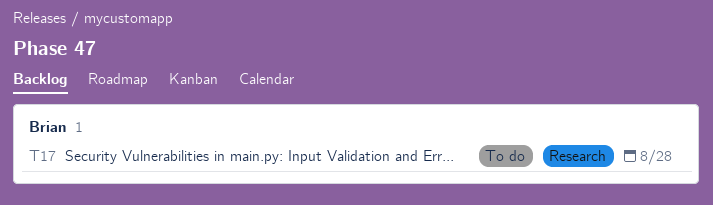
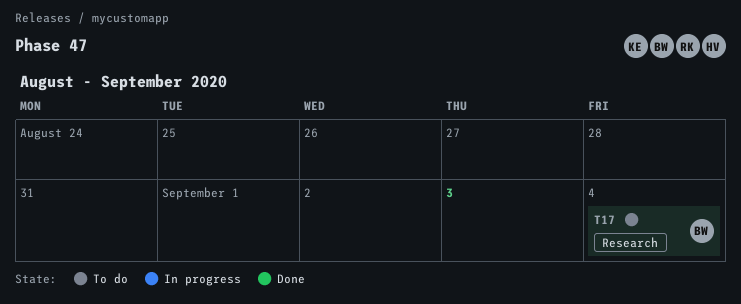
T17, due: Aug 28 -> Sep 4

